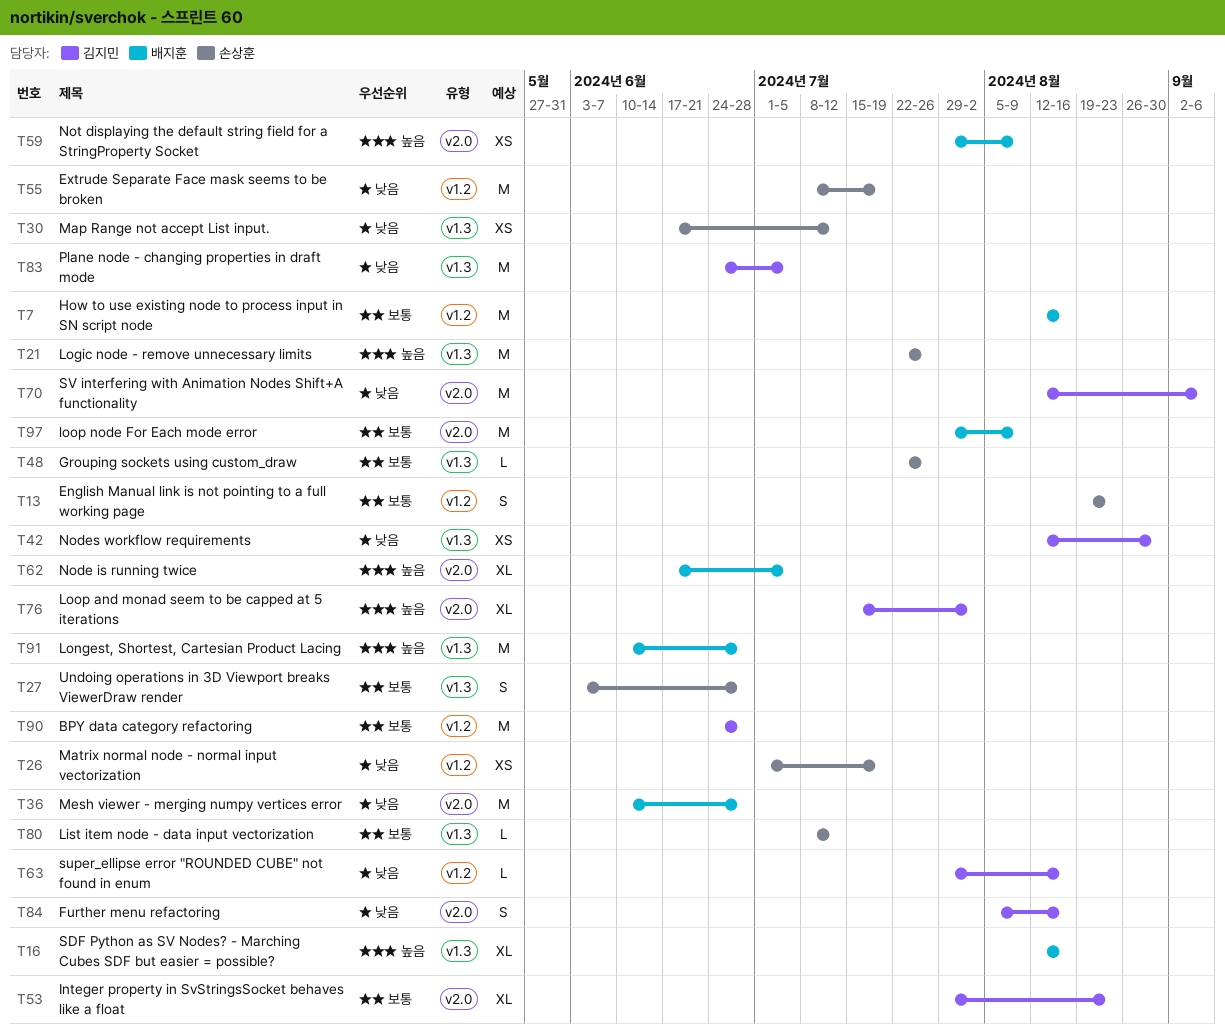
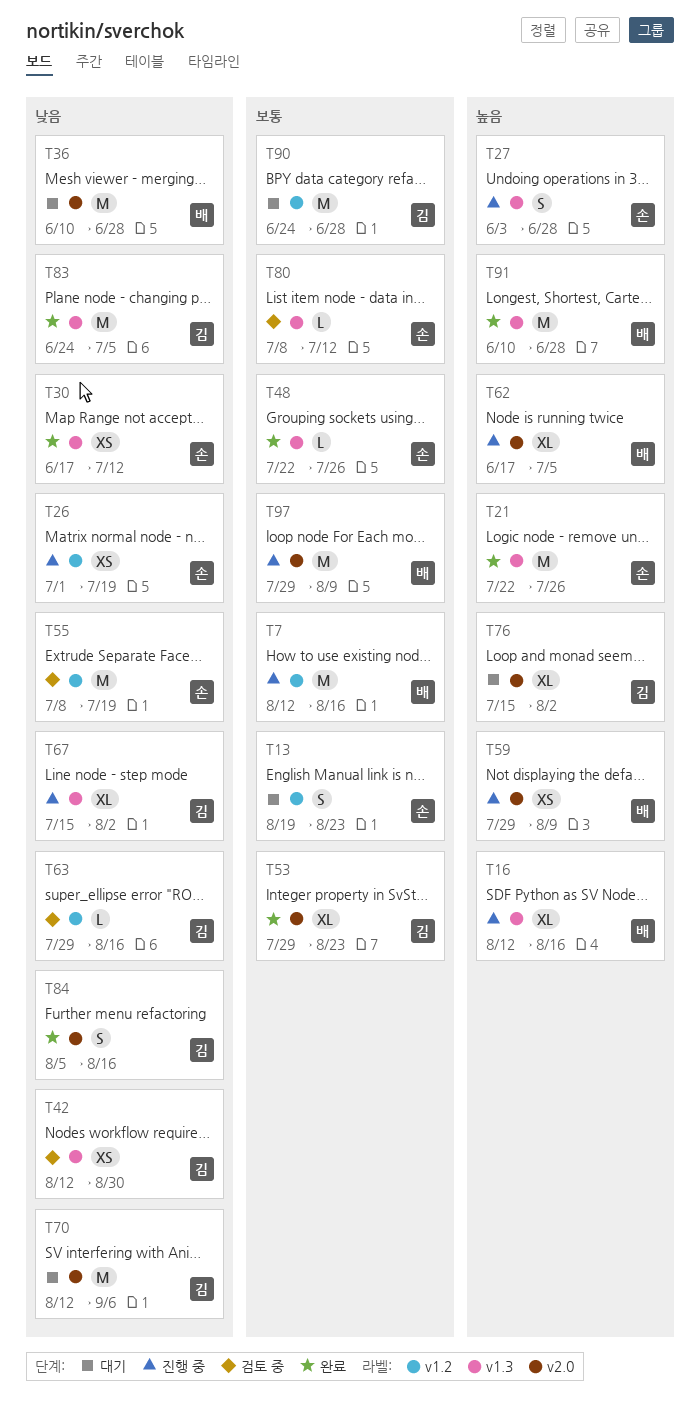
T27, priority: 보통 -> 높음
T67: none -> present

